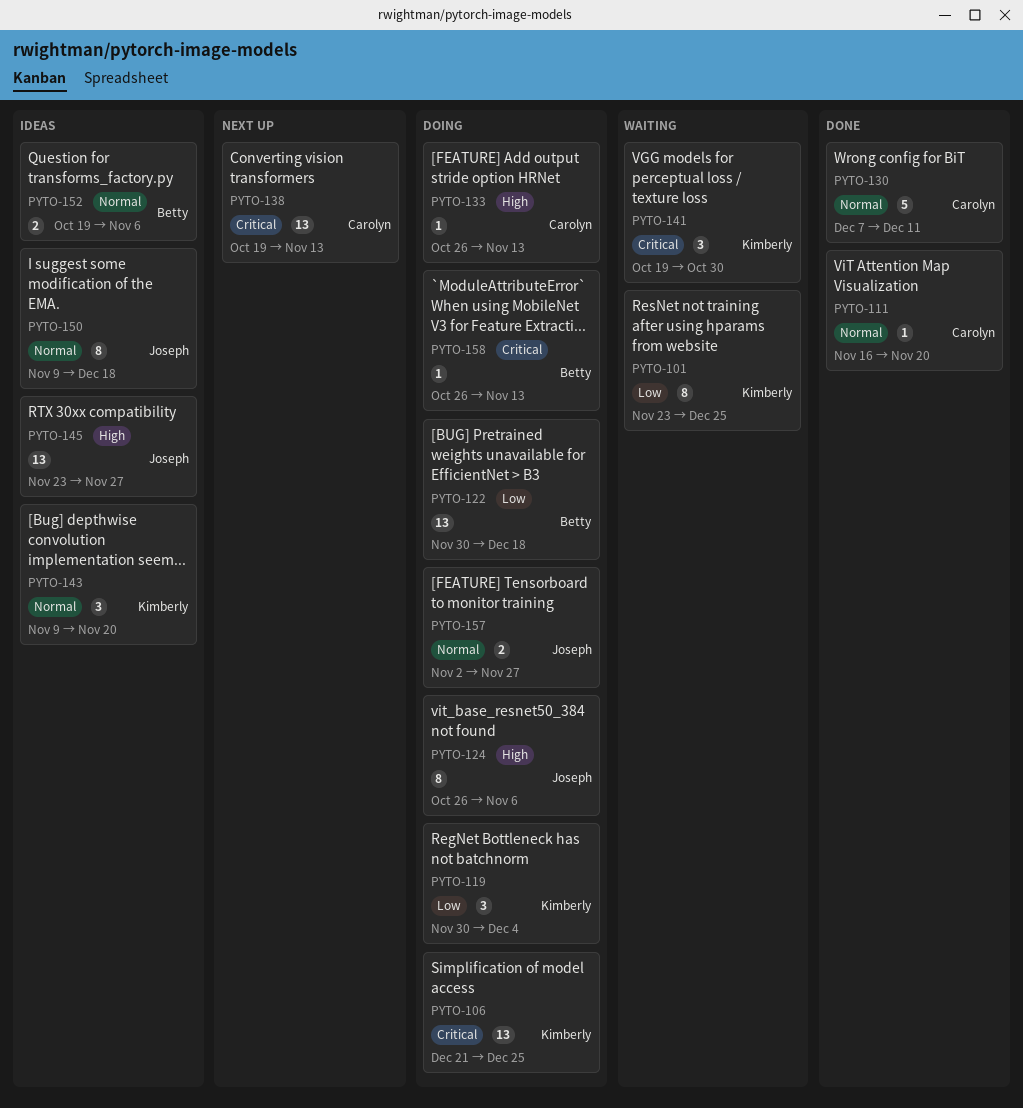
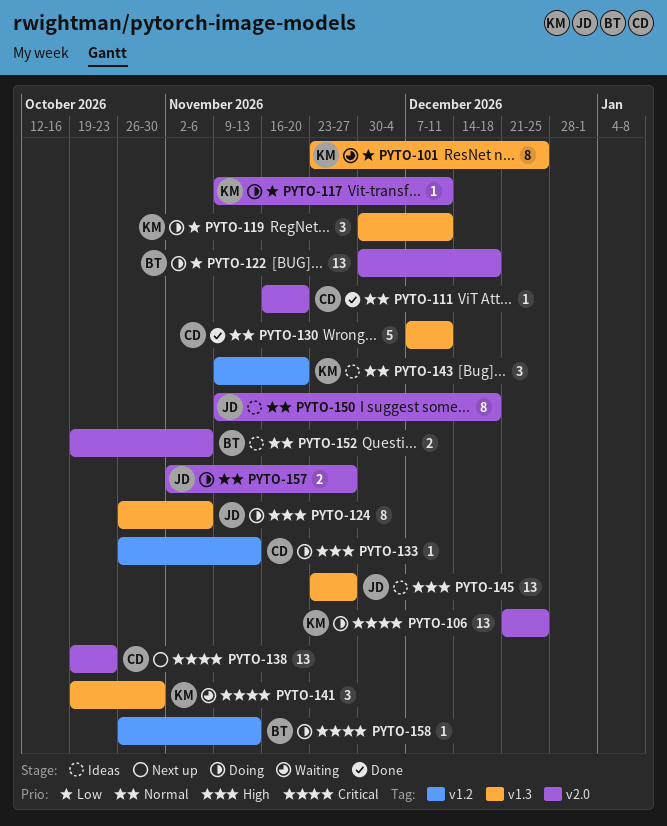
PYTO-117: none -> present
PYTO-119, due: Dec 4 -> Dec 11
PYTO-138, due: Nov 13 -> Oct 23

